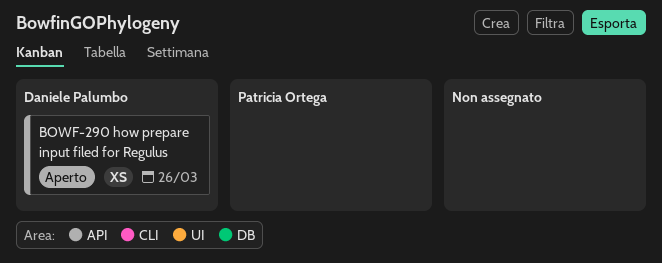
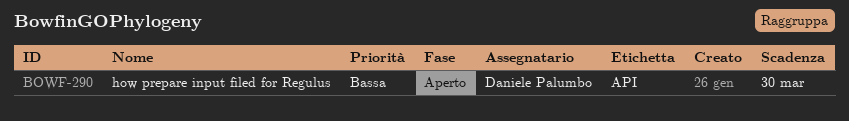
BOWF-290, due: Mar 26 -> Mar 30

